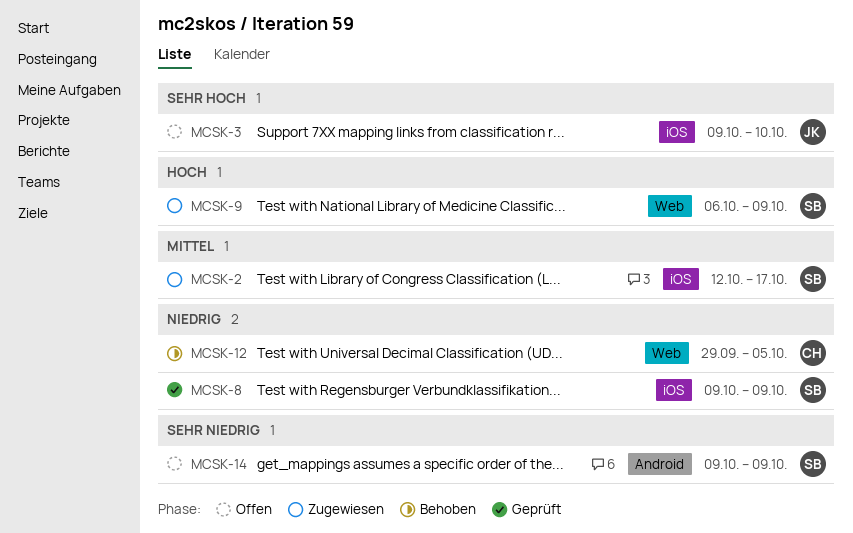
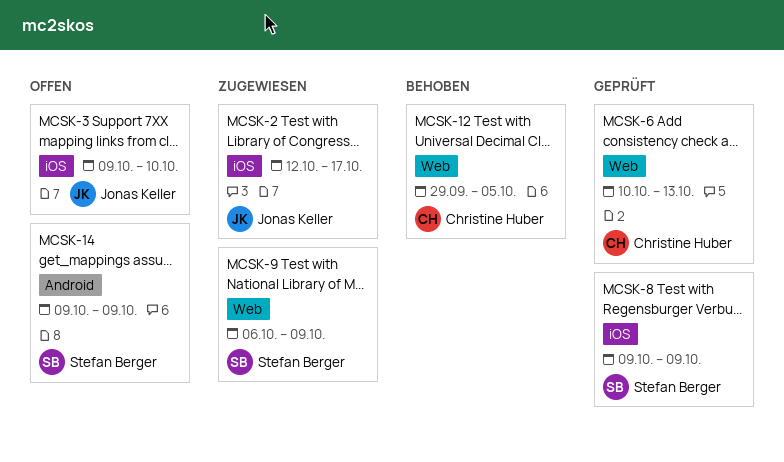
MCSK-2, owner: Stefan Berger -> Jonas Keller
MCSK-6: none -> present

